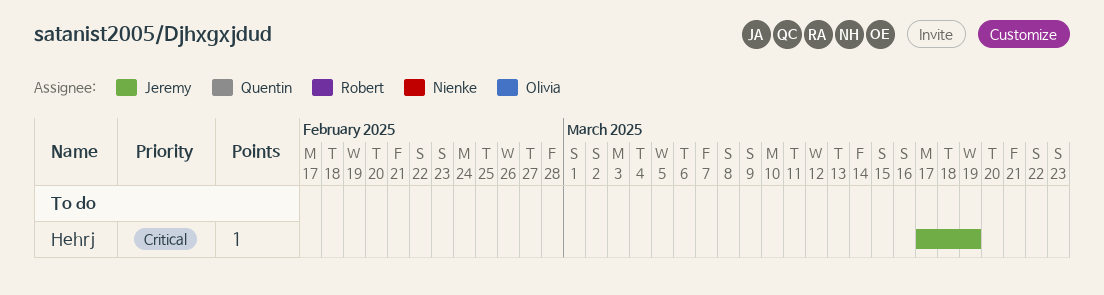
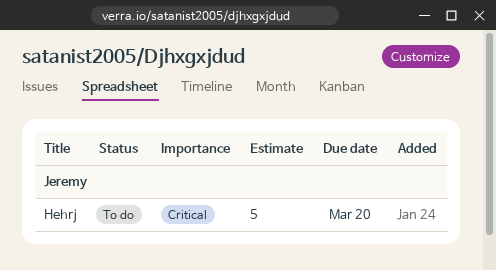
Hehrj, estimate: 1 -> 5
Hehrj, due: Mar 19 -> Mar 20

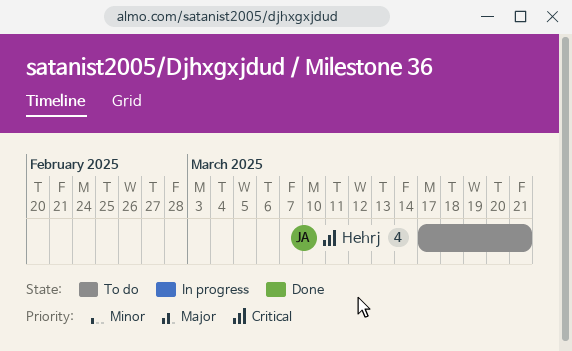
Hehrj, estimate: 5 -> 4
Hehrj, due: Mar 20 -> Mar 21

